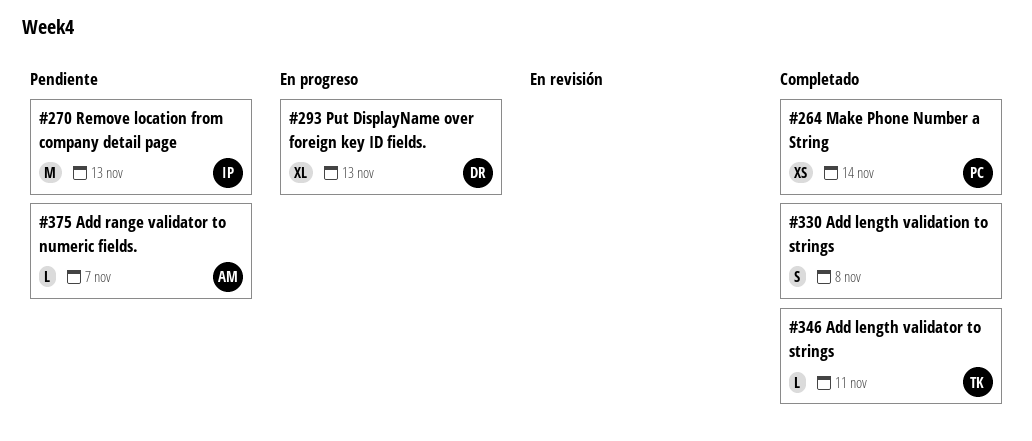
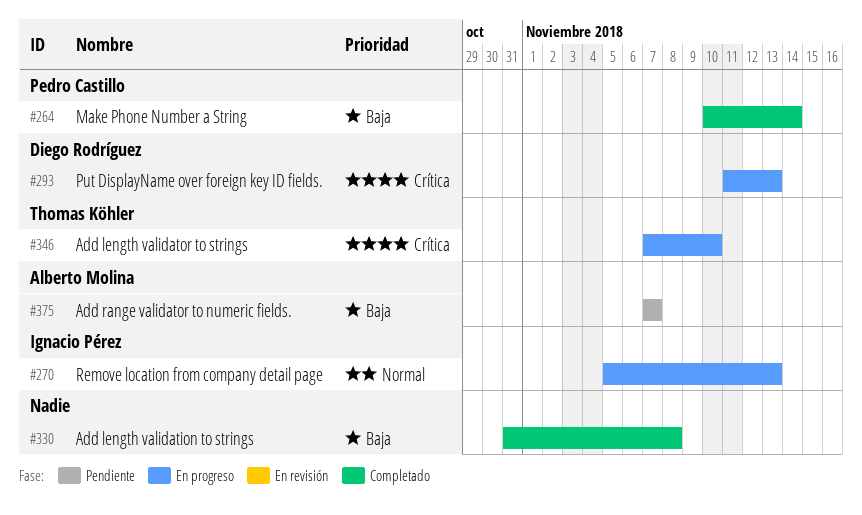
#270, status: Pendiente -> En progreso
#346, status: Completado -> En progreso
#346, due: Nov 11 -> Nov 10

